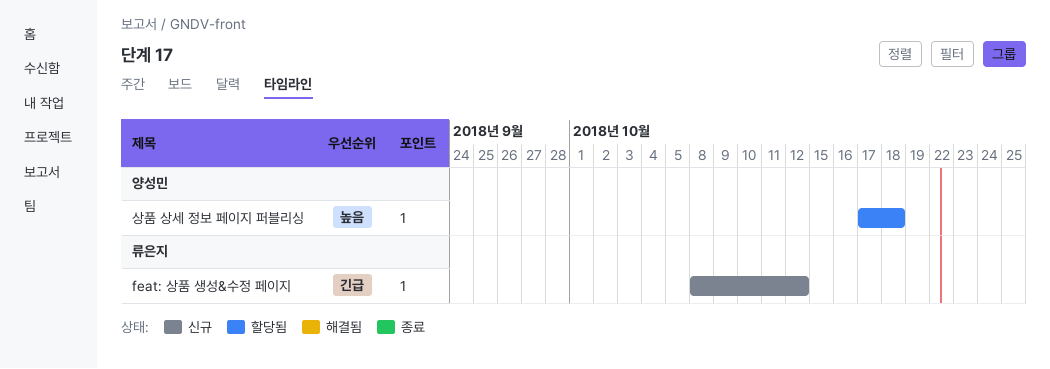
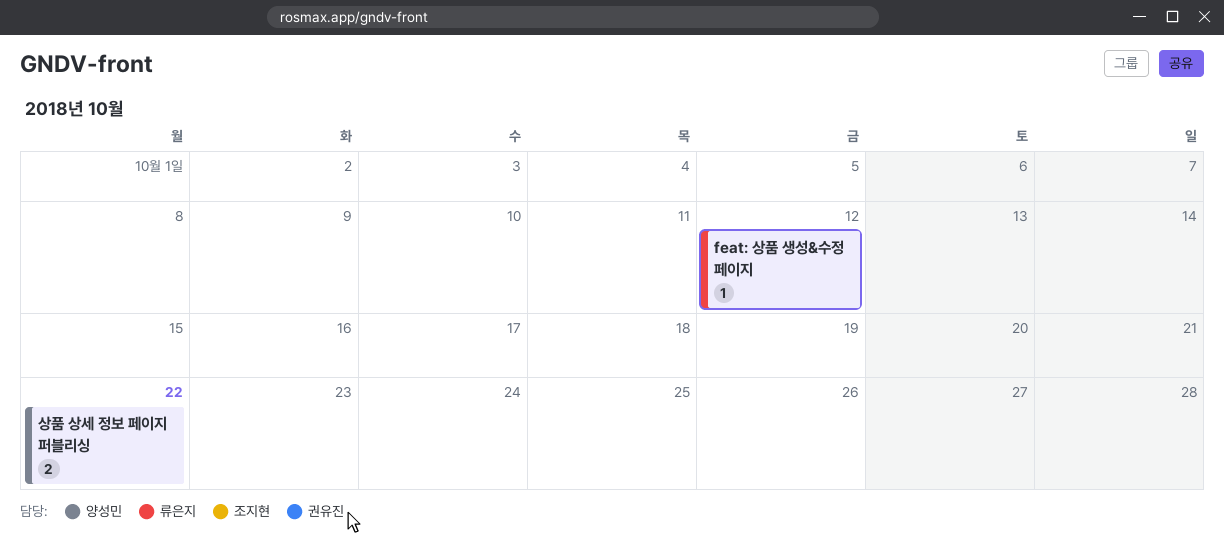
상품 상세 정보 페이지 퍼블리싱, estimate: 1 -> 2
상품 상세 정보 페이지 퍼블리싱, due: Oct 18 -> Oct 22

